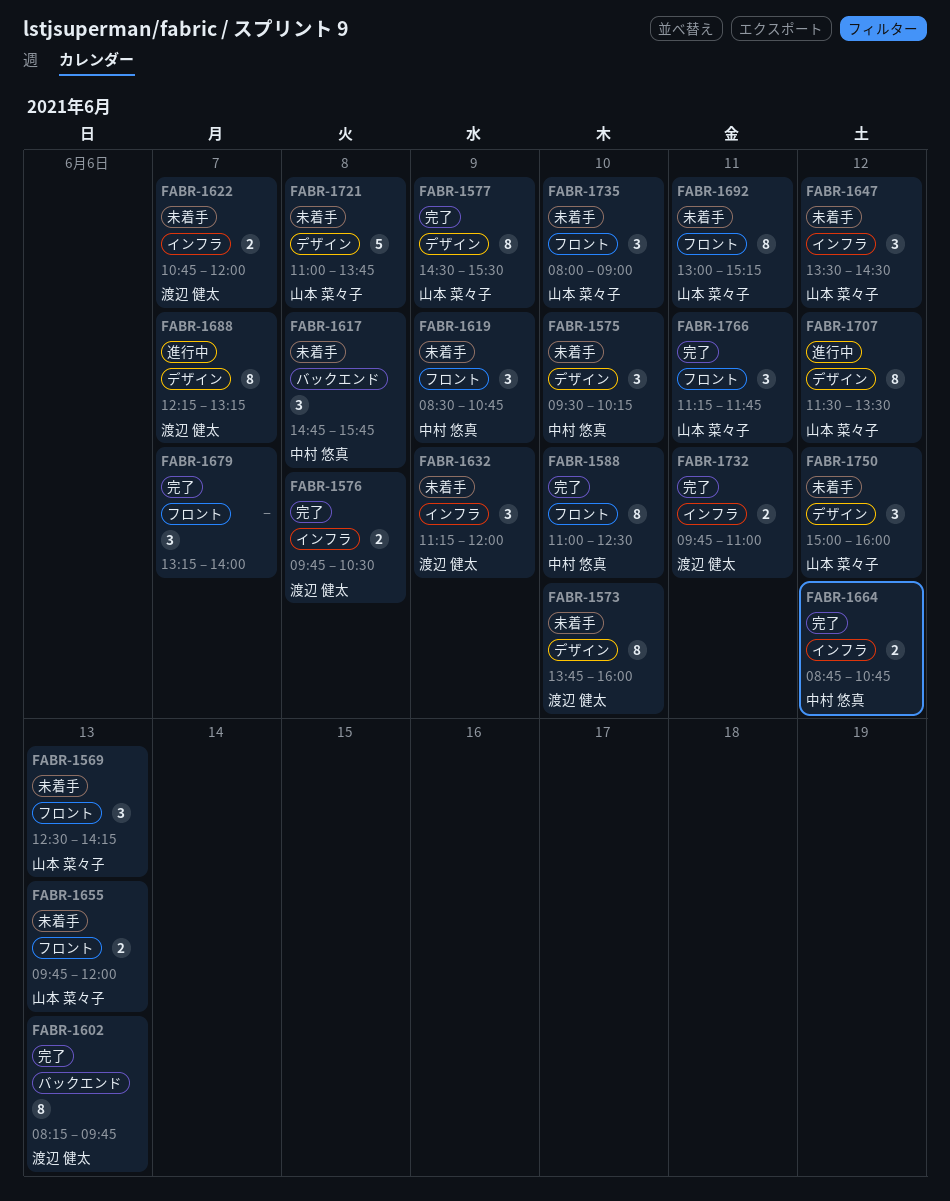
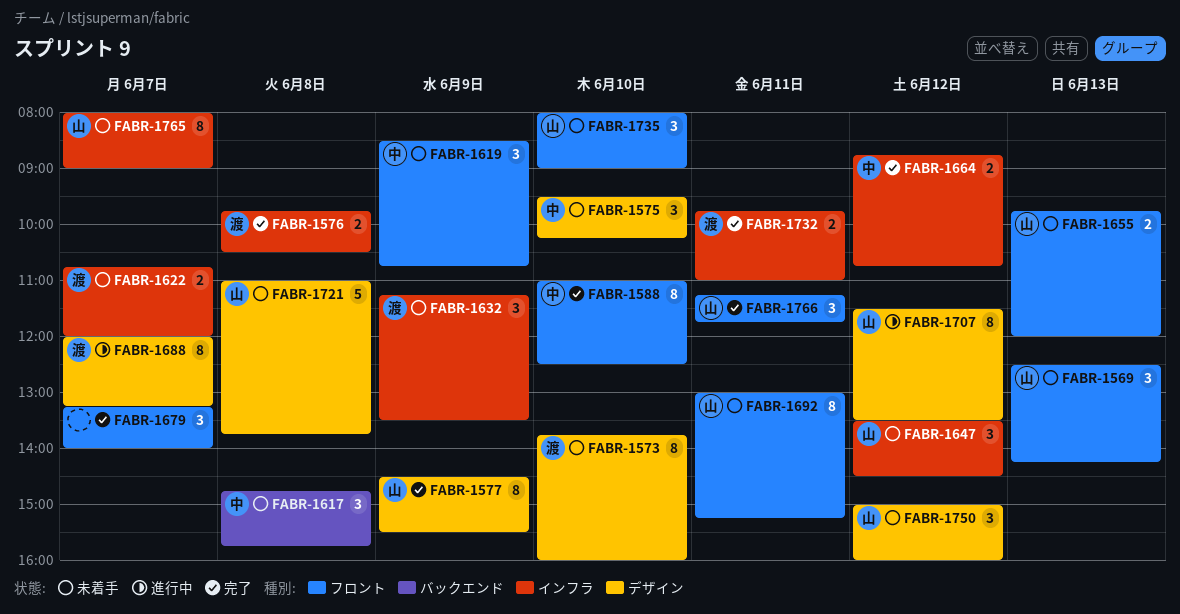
FABR-1602: present -> none
FABR-1632, ends: 12:00 -> 13:30
FABR-1688, begins: 12:15 -> 12:00
FABR-1765: none -> present

